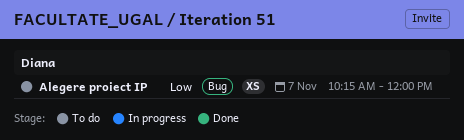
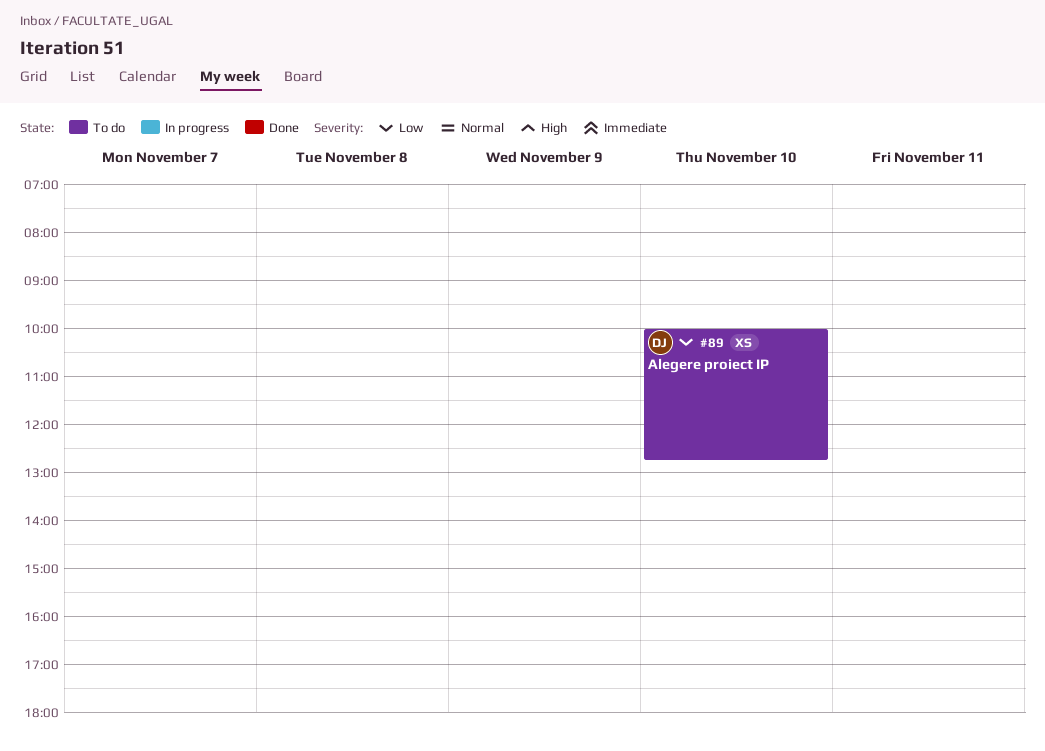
Alegere proiect IP, day: Nov 7 -> Nov 10
Alegere proiect IP, begins: 10:15 -> 10:00
Alegere proiect IP, ends: 12:00 -> 12:45

